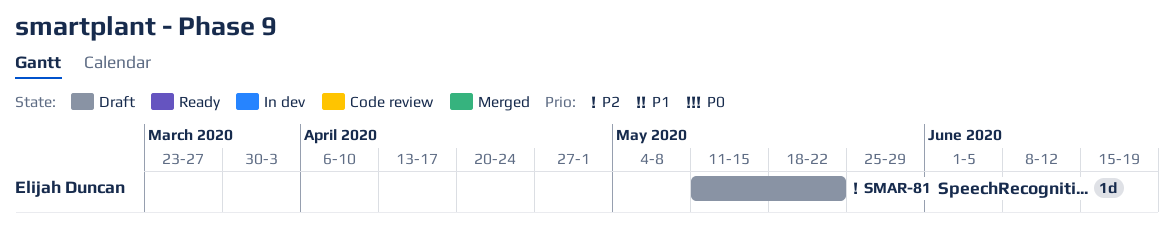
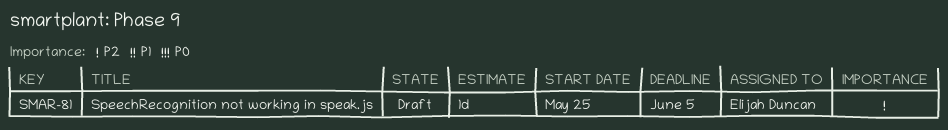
SMAR-81, start: May 11 -> May 25
SMAR-81, due: May 22 -> Jun 5

